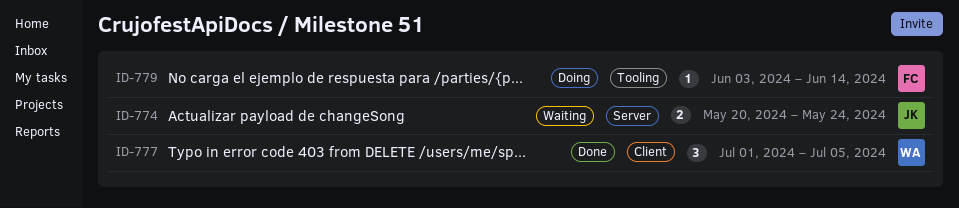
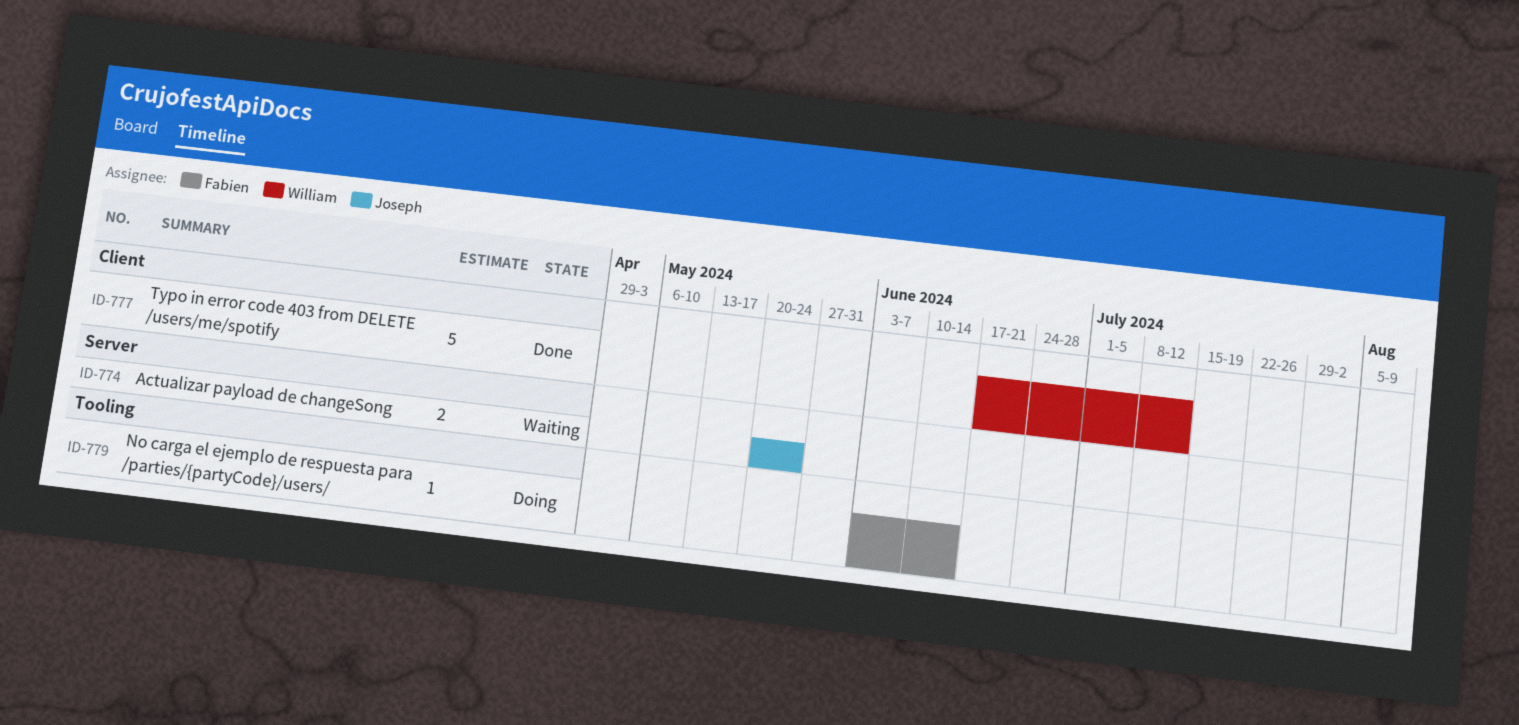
ID-777, estimate: 3 -> 5
ID-777, start: Jul 1 -> Jun 17
ID-777, due: Jul 5 -> Jul 12

